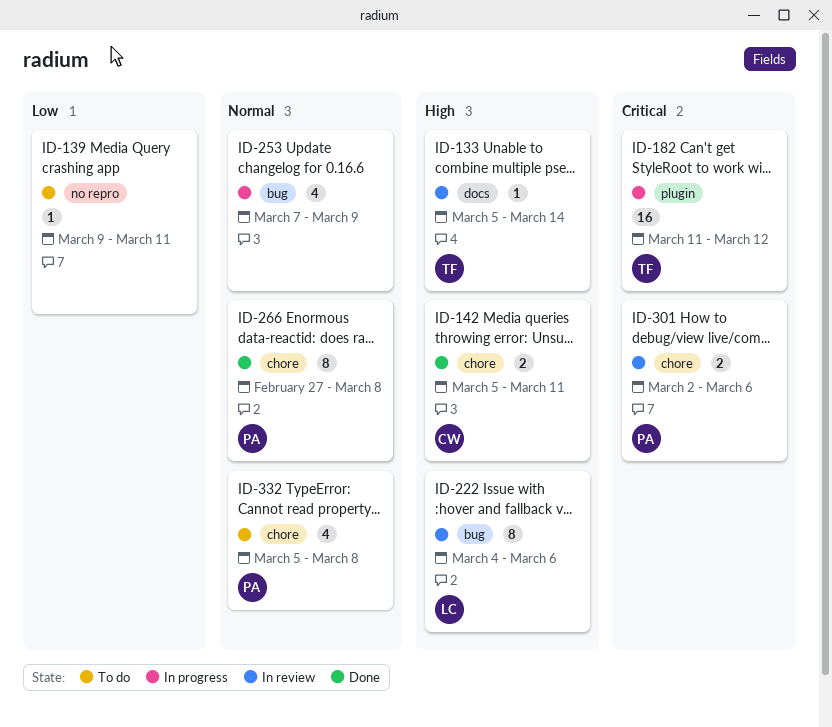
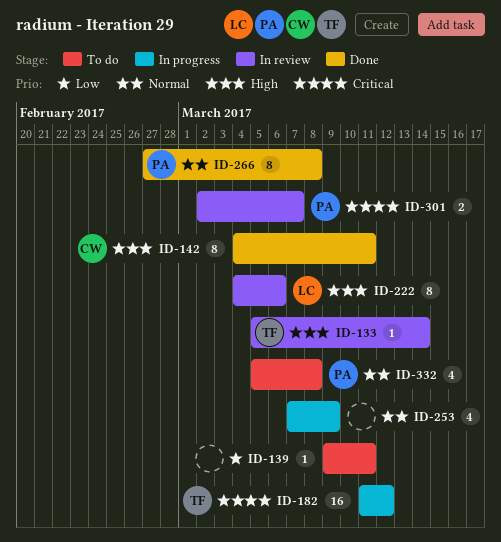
ID-142, estimate: 2 -> 8
ID-142, start: Mar 5 -> Mar 4
ID-301, due: Mar 6 -> Mar 7

